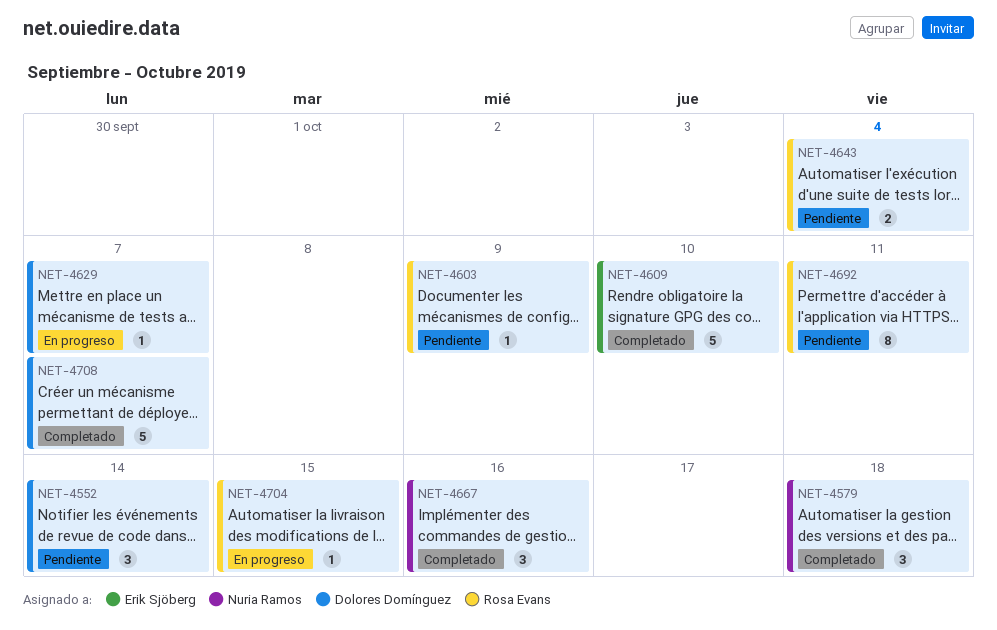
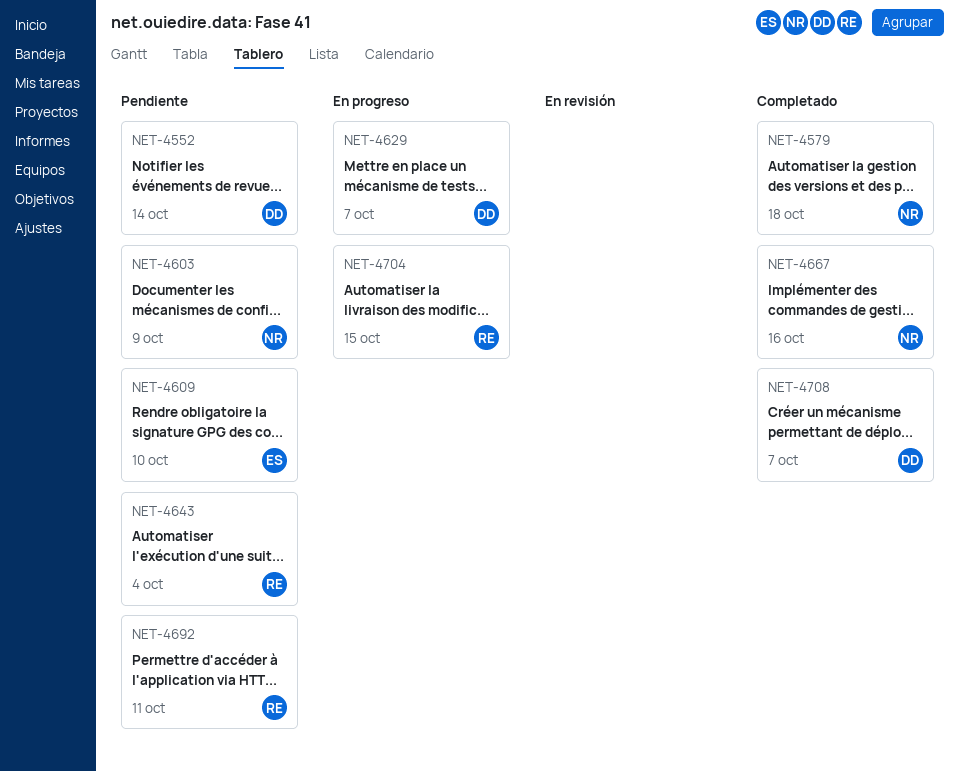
NET-4603, owner: Rosa Evans -> Nuria Ramos
NET-4609, status: Completado -> Pendiente

